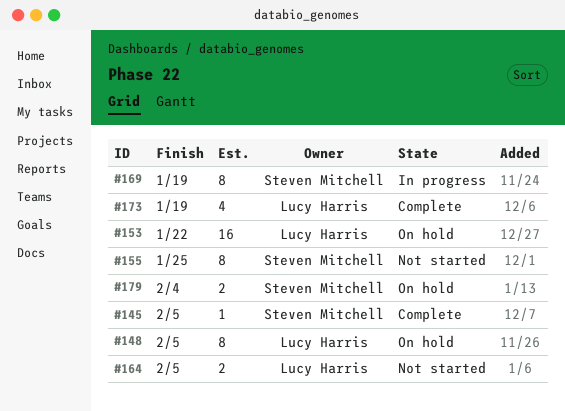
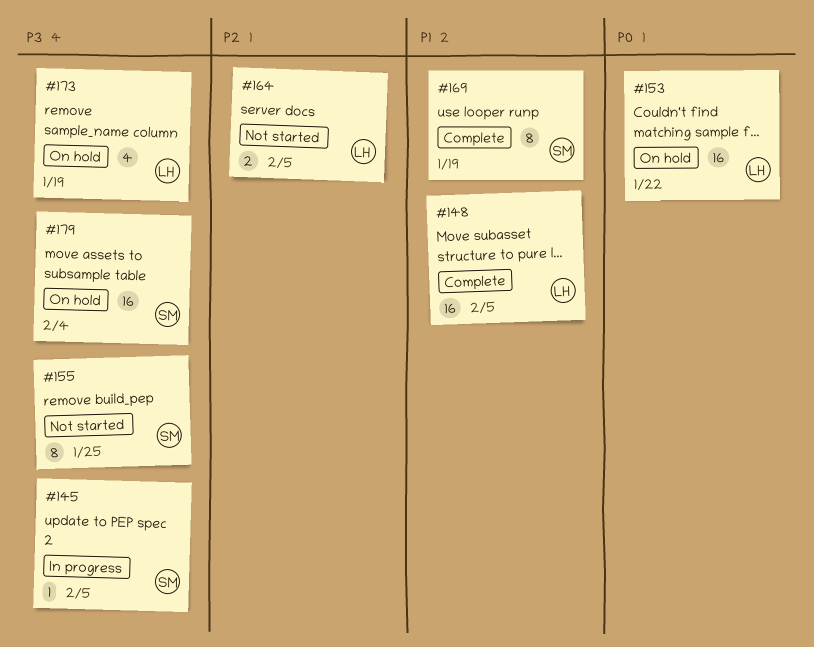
#145, status: Complete -> In progress
#148, status: On hold -> Complete
#148, estimate: 8 -> 16
#169, status: In progress -> Complete
#173, status: Complete -> On hold
#179, estimate: 2 -> 16

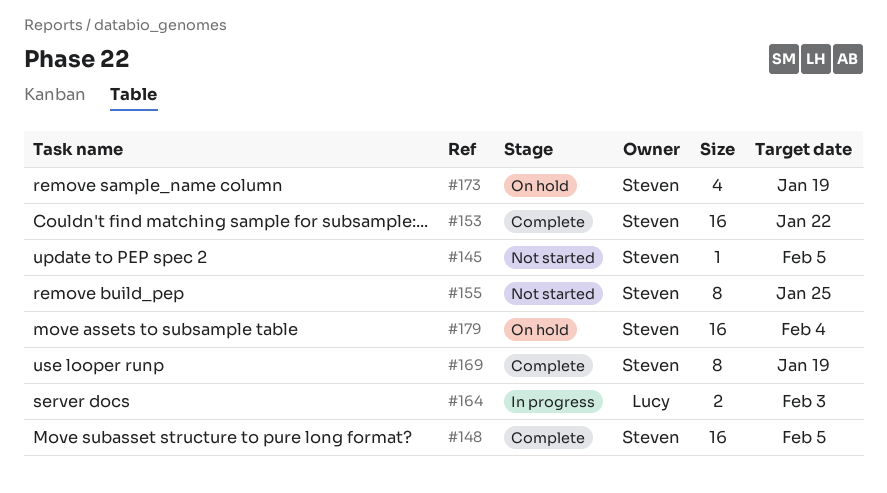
#145, status: In progress -> Not started
#148, owner: Lucy -> Steven
#153, status: On hold -> Complete
#153, owner: Lucy -> Steven
#164, status: Not started -> In progress
#164, due: Feb 5 -> Feb 3
#173, owner: Lucy -> Steven

